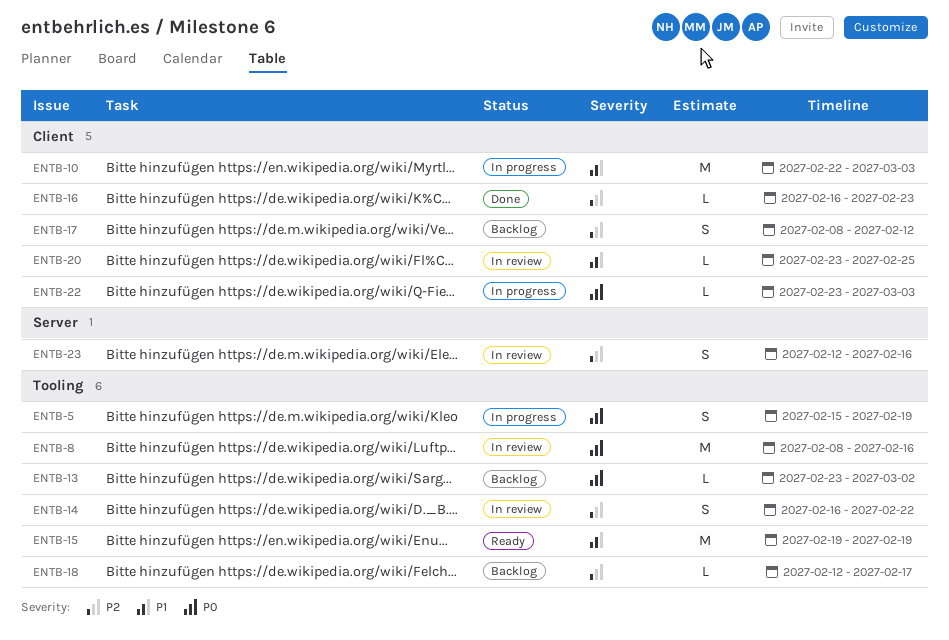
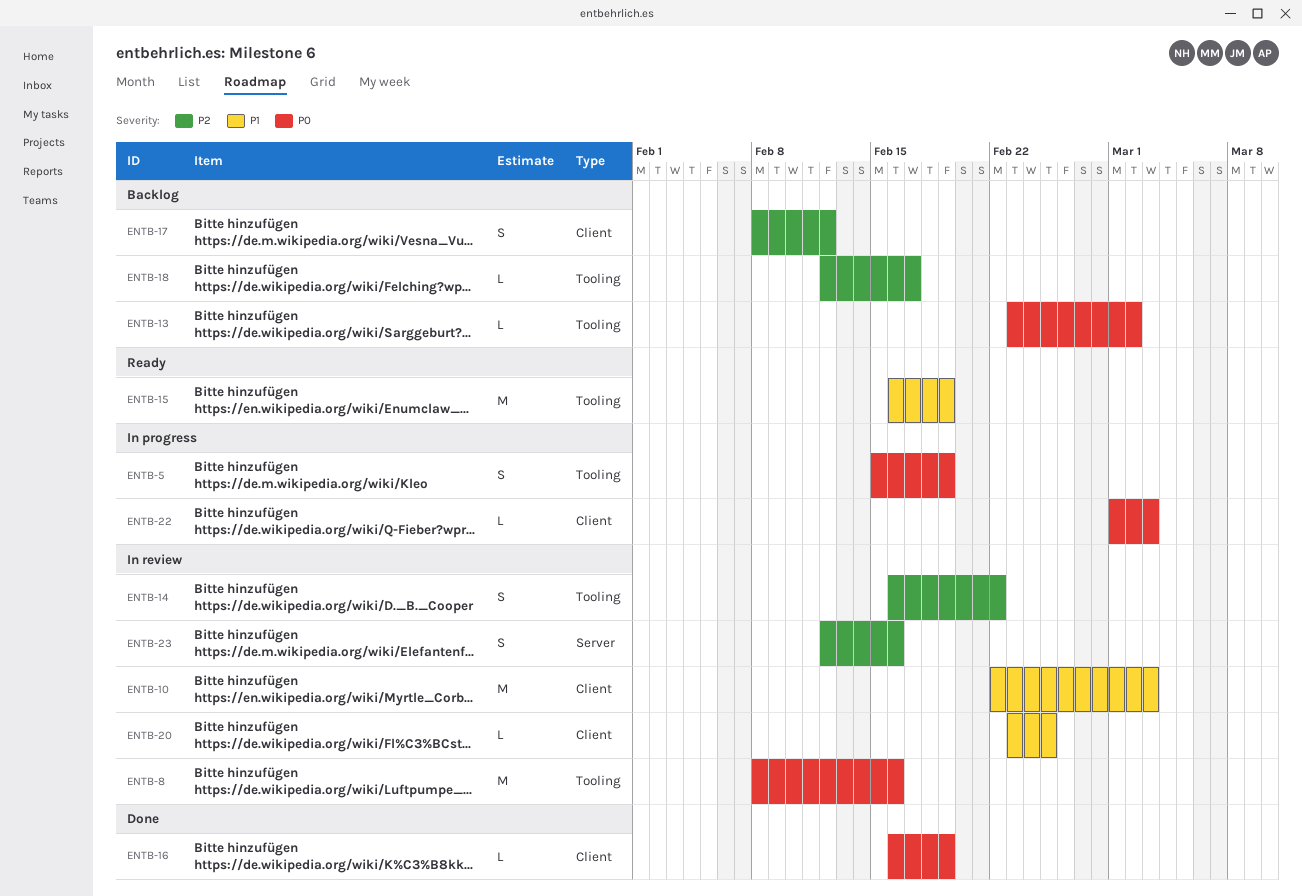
ENTB-10, status: In progress -> In review
ENTB-15, start: Feb 19 -> Feb 16
ENTB-16, priority: P2 -> P0
ENTB-16, due: Feb 23 -> Feb 19
ENTB-22, start: Feb 23 -> Mar 1

